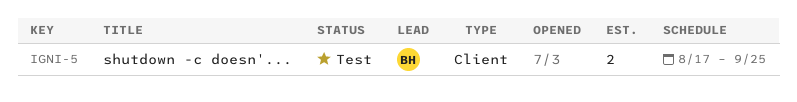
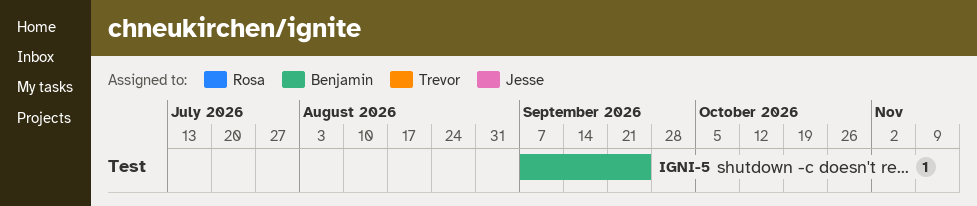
IGNI-5, estimate: 2 -> 1
IGNI-5, start: Aug 17 -> Sep 7

